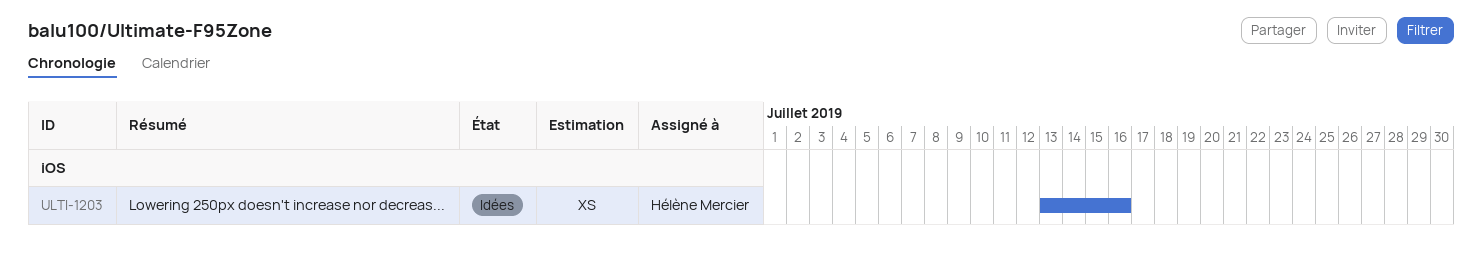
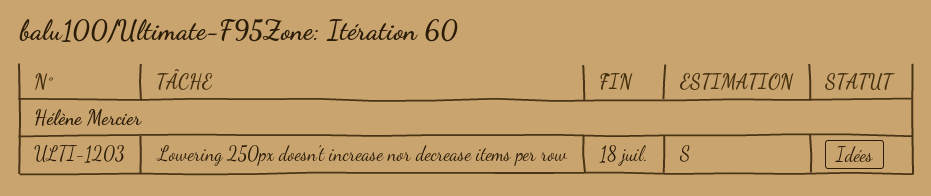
ULTI-1203, estimate: XS -> S
ULTI-1203, due: Jul 16 -> Jul 18

